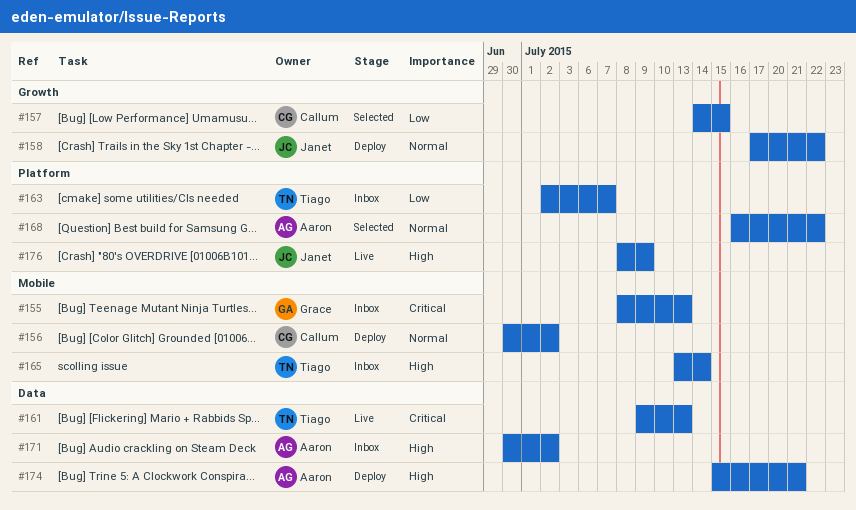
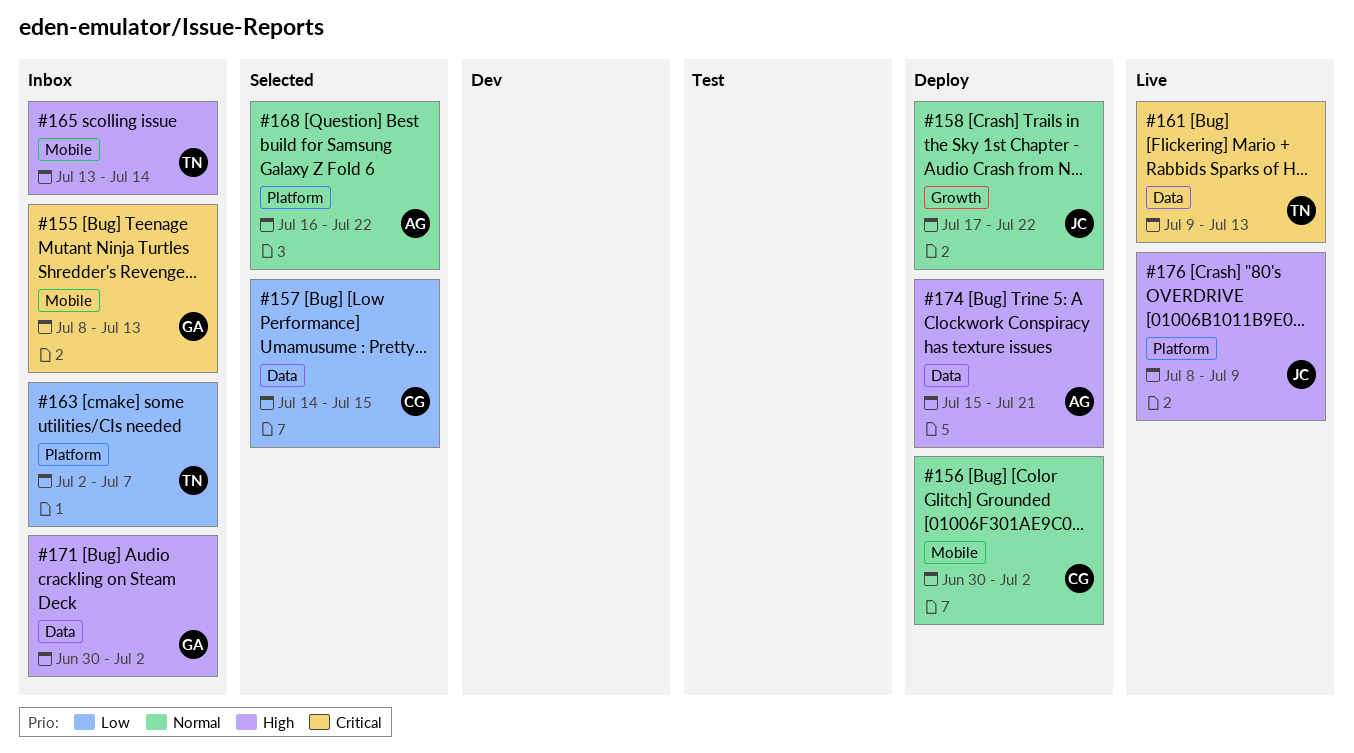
#157, label: Growth -> Data
#171, owner: Aaron -> Grace

